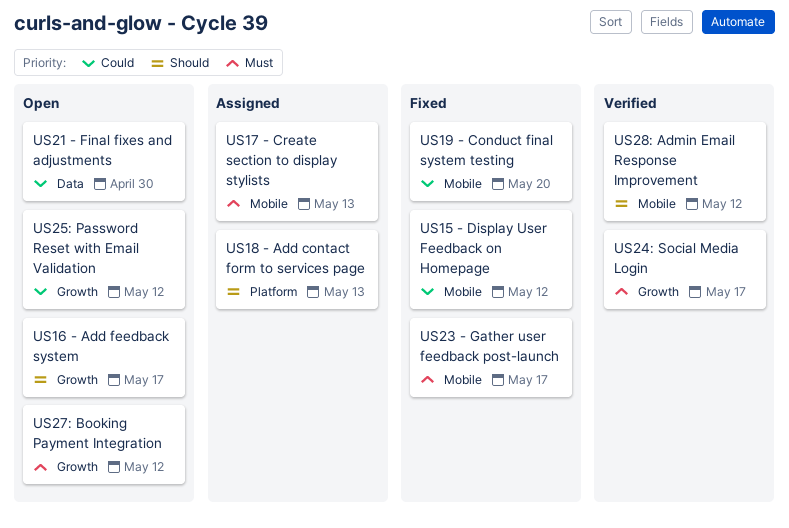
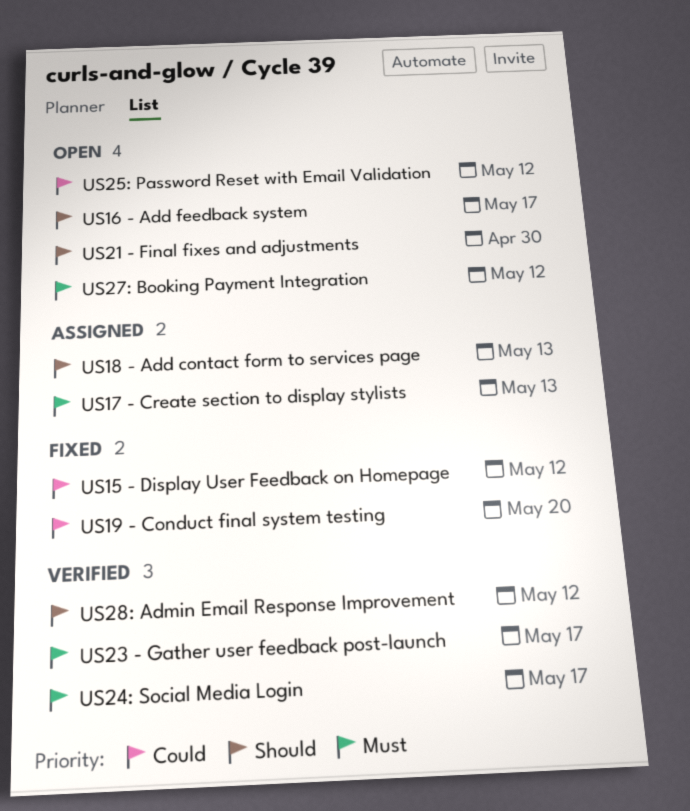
US21 - Final fixes and adjustments, priority: Could -> Should
US23 - Gather user feedback post-launch, status: Fixed -> Verified

